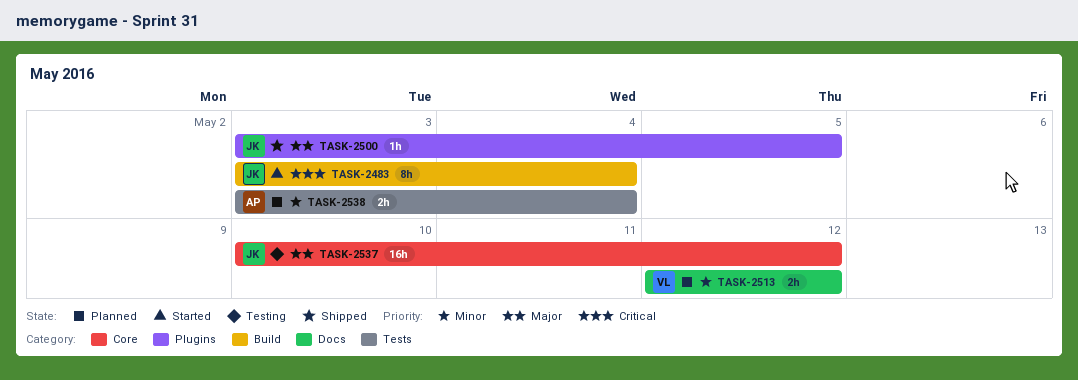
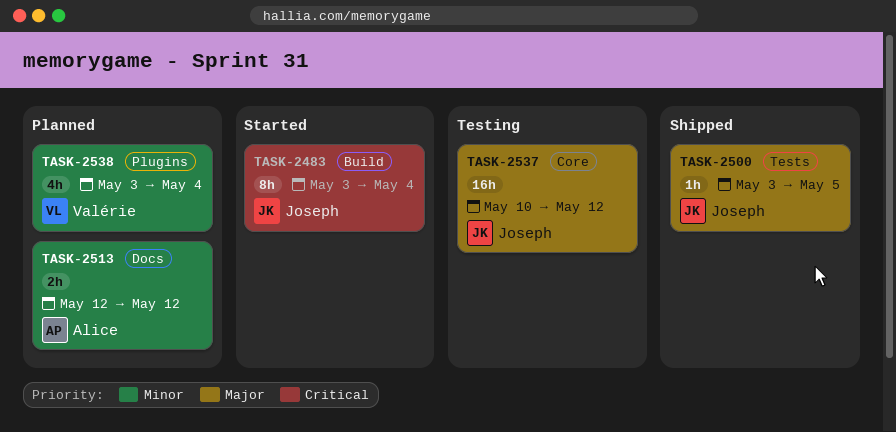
TASK-2500, label: Plugins -> Tests
TASK-2513, owner: Valérie -> Alice
TASK-2538, owner: Alice -> Valérie
TASK-2538, label: Tests -> Plugins
TASK-2538, estimate: 2h -> 4h

